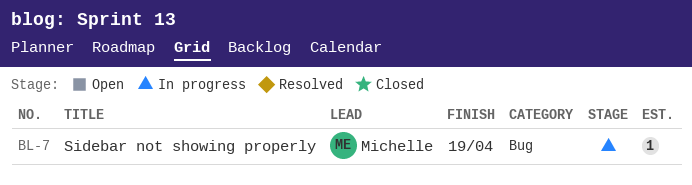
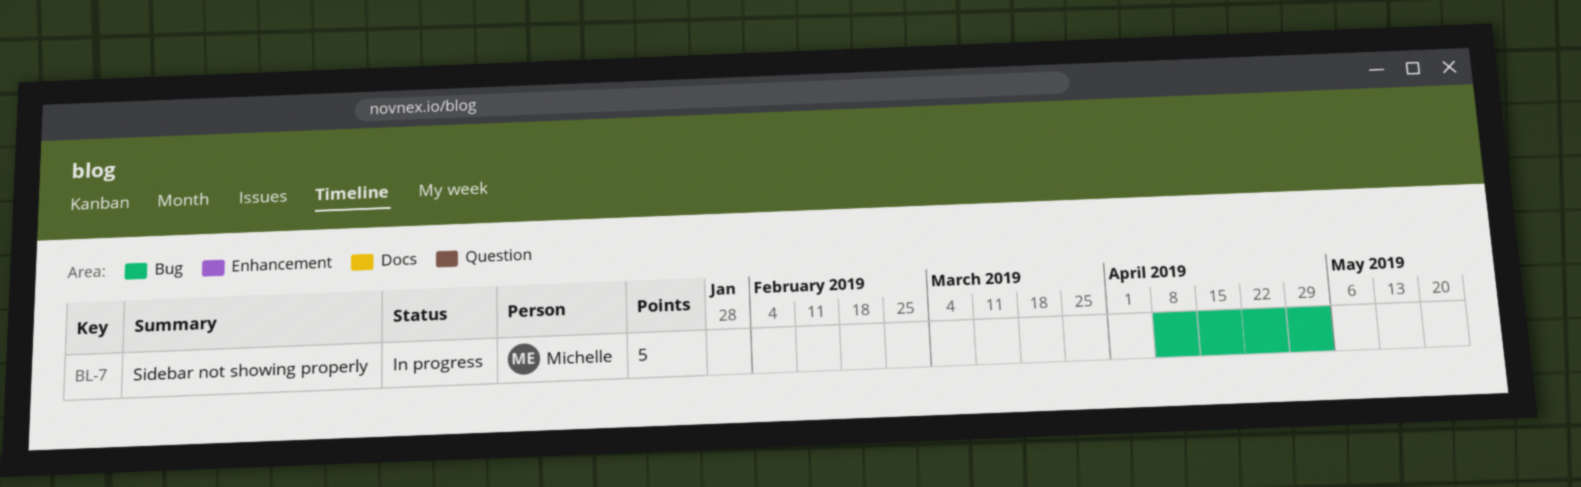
BL-7, estimate: 1 -> 5
BL-7, due: Apr 19 -> May 3

